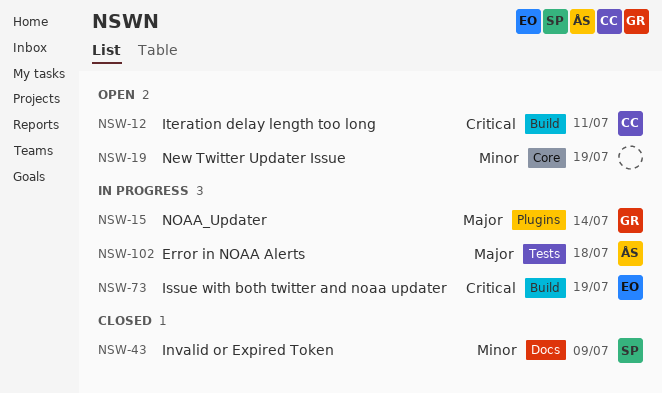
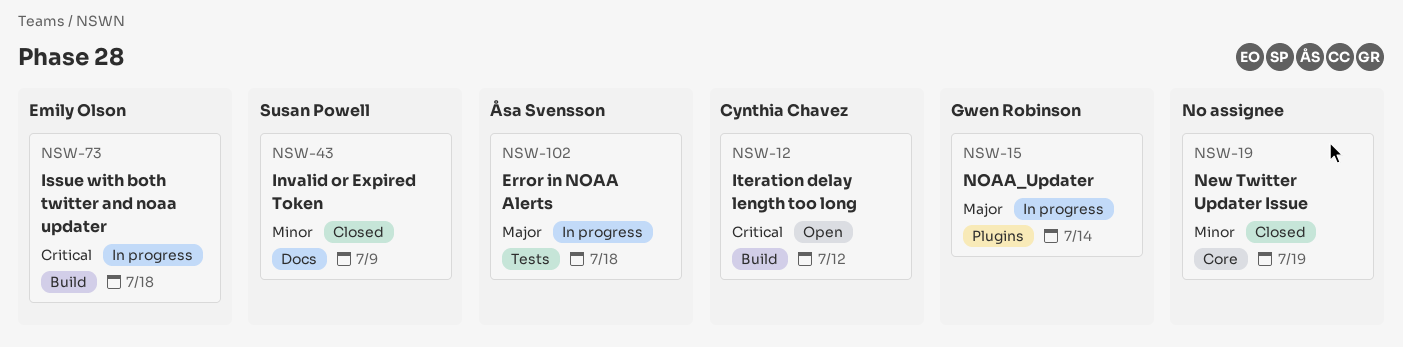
NSW-12, due: Jul 11 -> Jul 12
NSW-19, status: Open -> Closed
NSW-73, due: Jul 19 -> Jul 18

